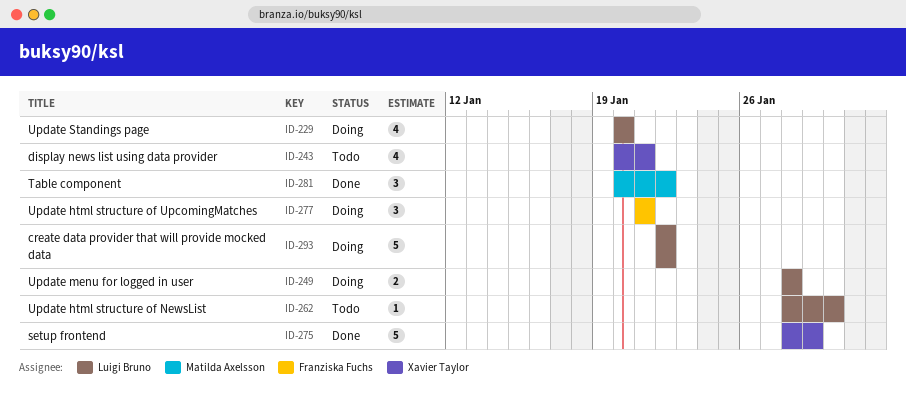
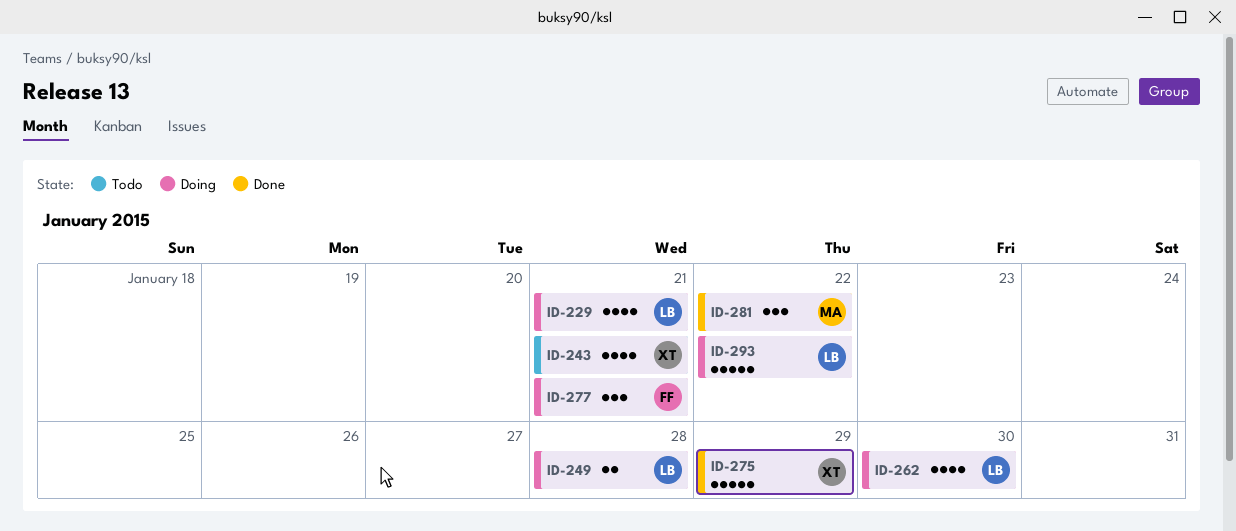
ID-229, due: Jan 20 -> Jan 21
ID-262, status: Todo -> Doing
ID-262, estimate: 1 -> 4

